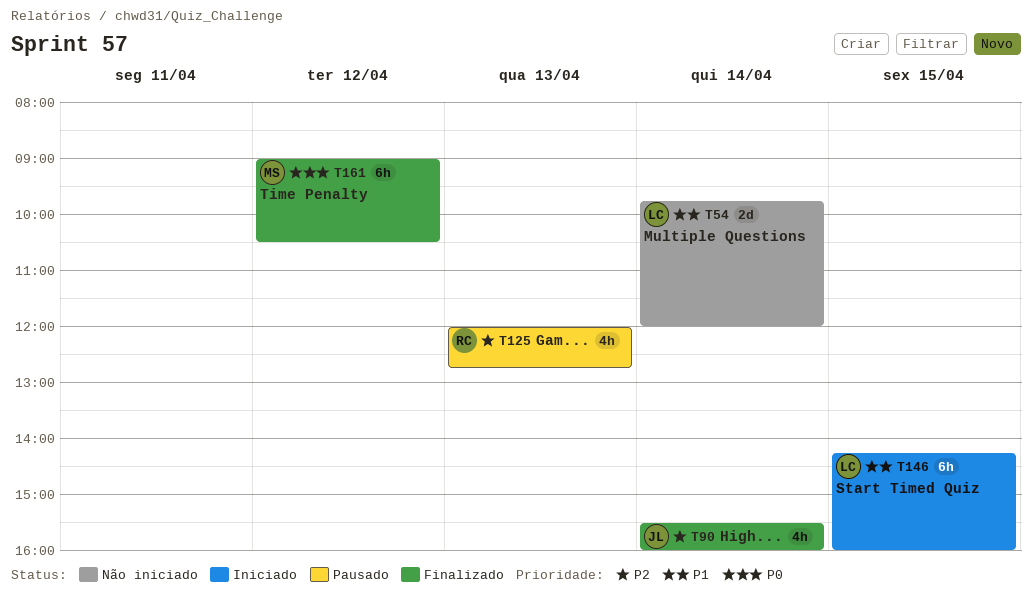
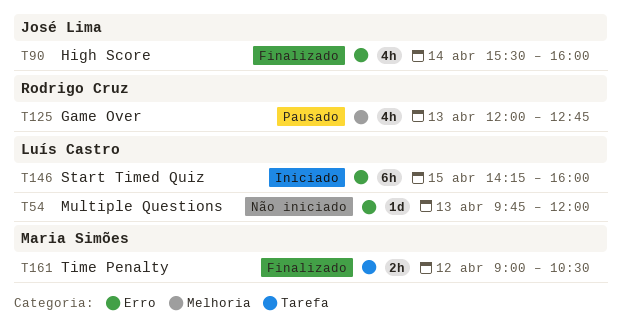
T54, estimate: 2d -> 1d
T54, day: Apr 14 -> Apr 13
T161, estimate: 6h -> 2h

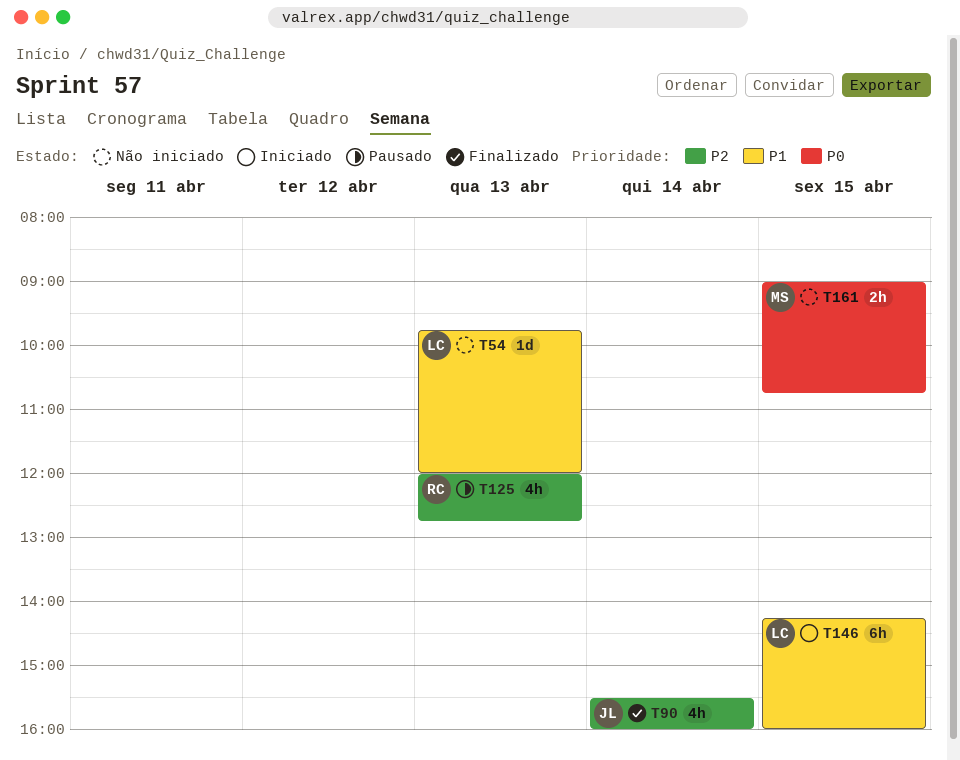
T161, status: Finalizado -> Não iniciado
T161, day: Apr 12 -> Apr 15
T161, ends: 10:30 -> 10:45

